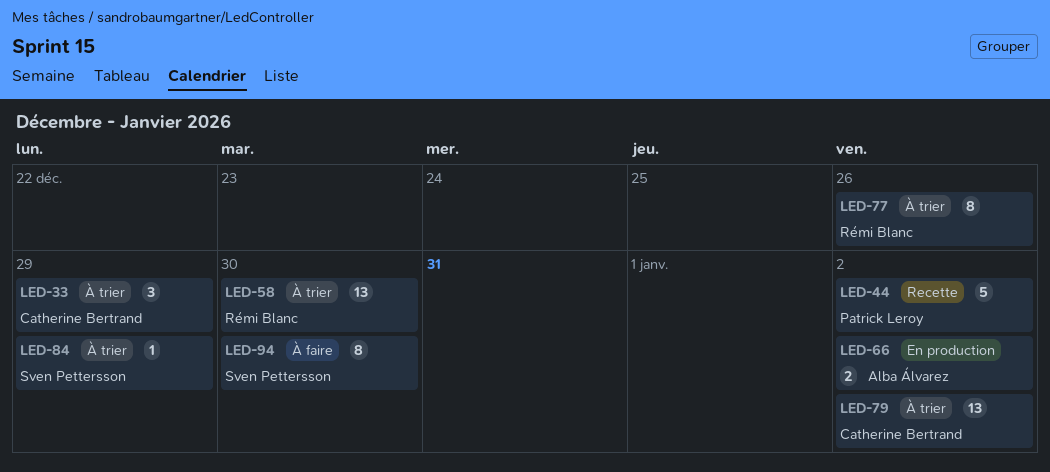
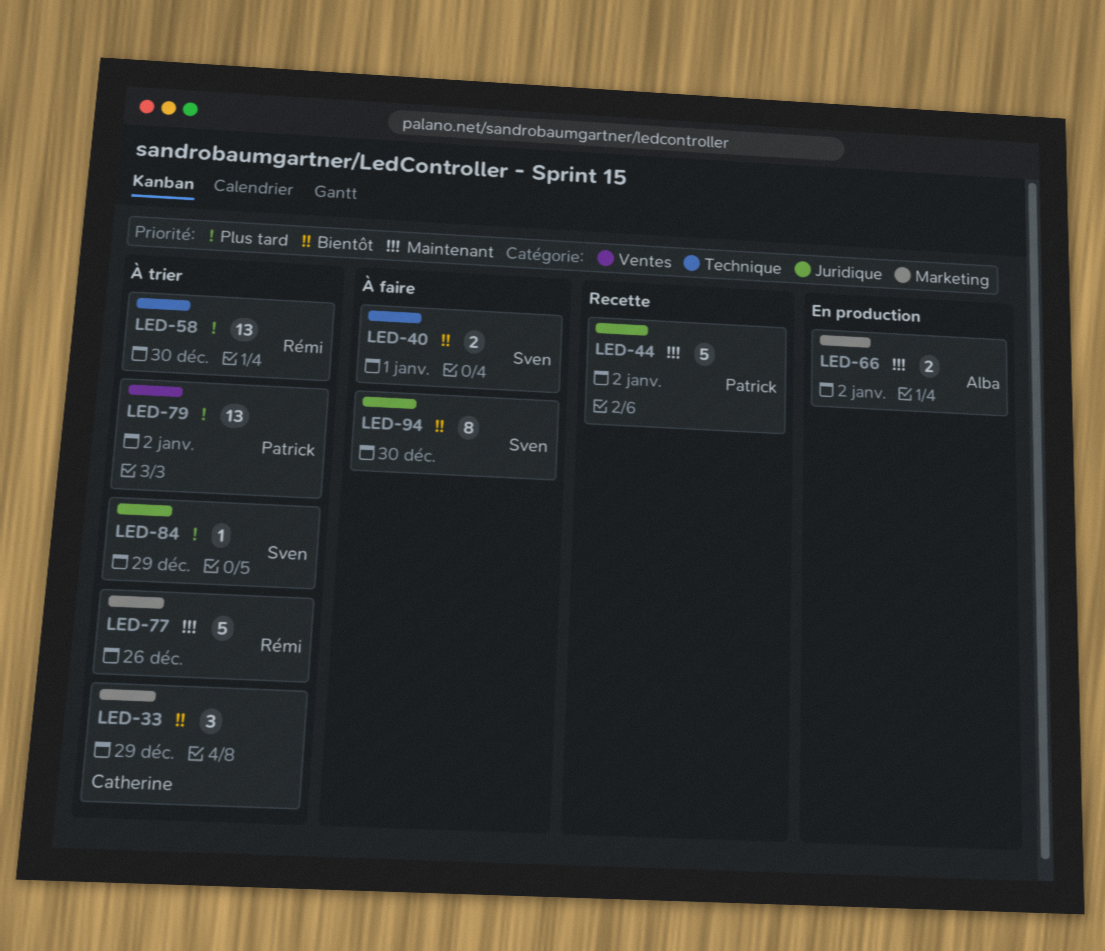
LED-40: none -> present
LED-77, estimate: 8 -> 5
LED-79, owner: Catherine Bertrand -> Patrick Leroy

